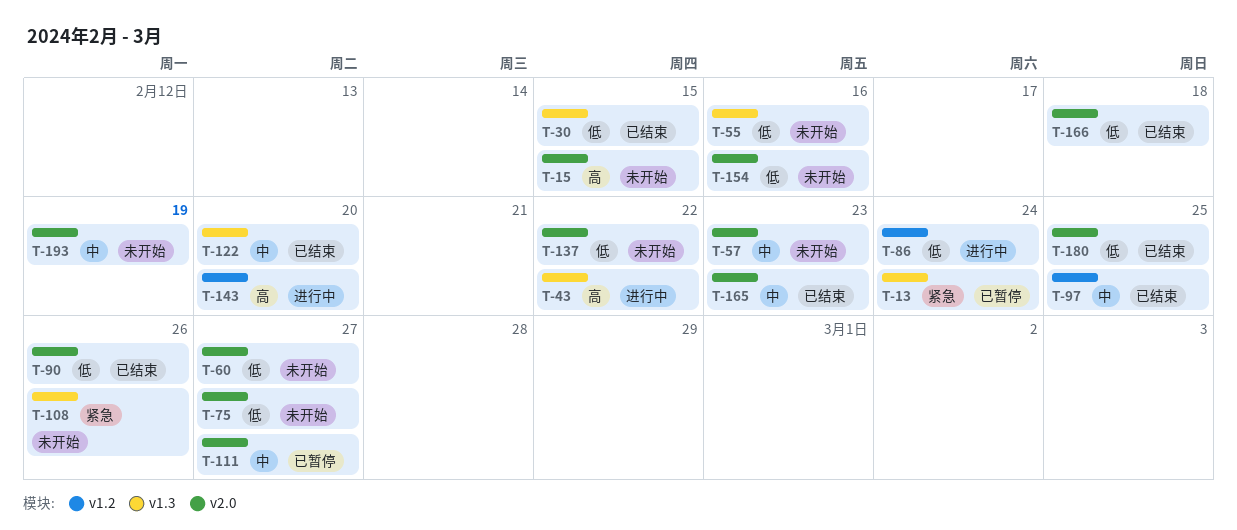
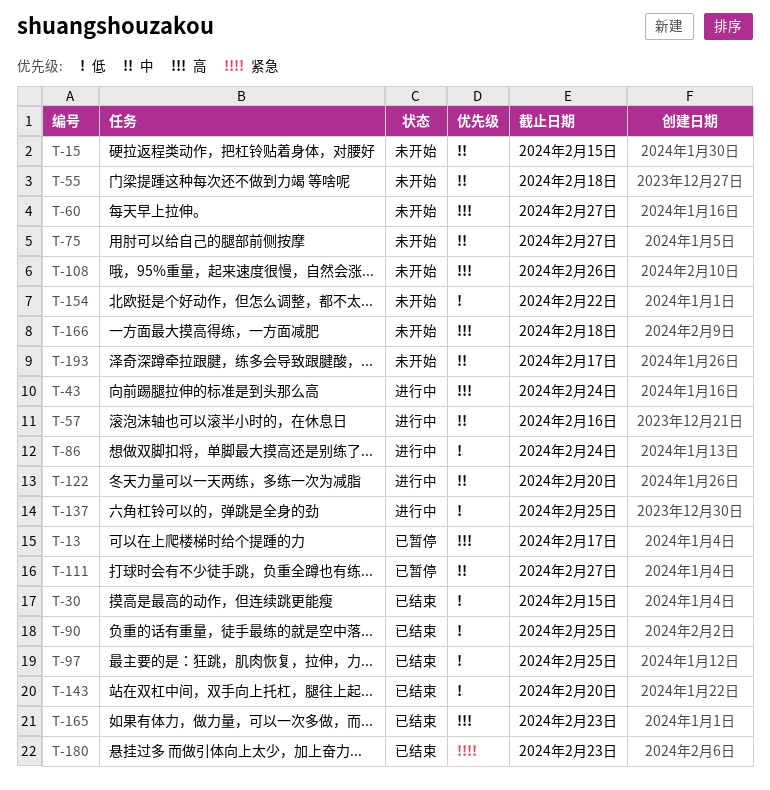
T-13, priority: 紧急 -> 高
T-13, due: Feb 24 -> Feb 17
T-15, priority: 高 -> 中
T-43, due: Feb 22 -> Feb 24
T-55, priority: 低 -> 中
T-55, due: Feb 16 -> Feb 18
T-57, status: 未开始 -> 进行中
T-57, due: Feb 23 -> Feb 16
T-60, priority: 低 -> 高
T-75, priority: 低 -> 中
T-90, due: Feb 26 -> Feb 25
T-97, priority: 中 -> 低
T-108, priority: 紧急 -> 高
T-122, status: 已结束 -> 进行中
T-137, status: 未开始 -> 进行中
T-137, due: Feb 22 -> Feb 25
T-143, status: 进行中 -> 已结束
T-143, priority: 高 -> 低
T-154, due: Feb 16 -> Feb 22
T-165, priority: 中 -> 高
T-166, status: 已结束 -> 未开始
T-166, priority: 低 -> 高
T-180, priority: 低 -> 紧急
T-180, due: Feb 25 -> Feb 23
T-193, due: Feb 19 -> Feb 17

